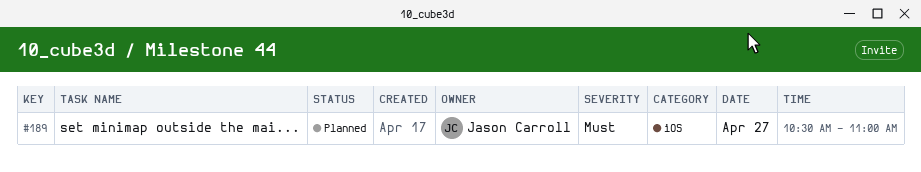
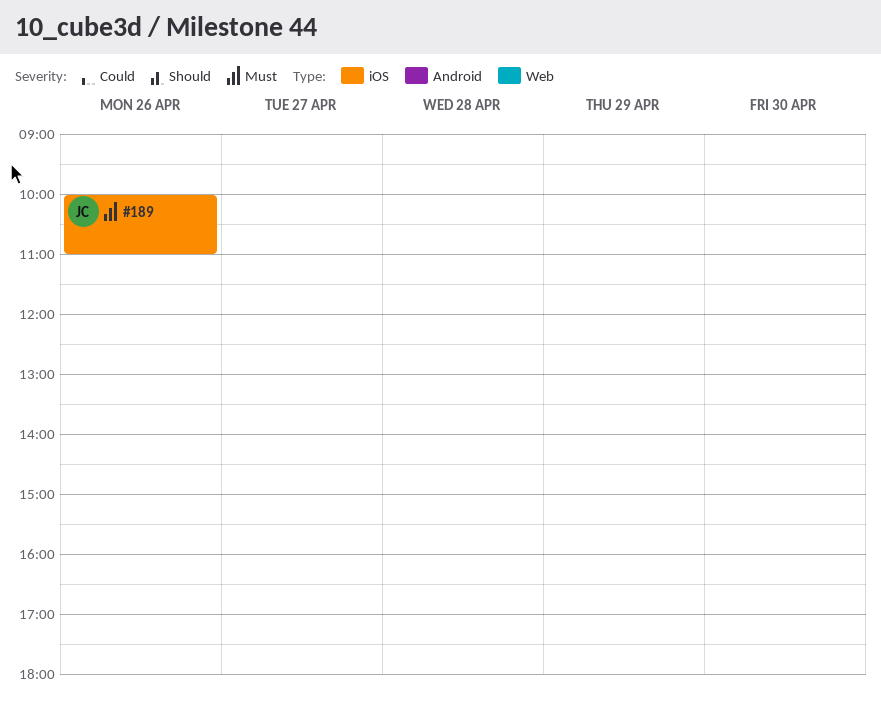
#189, day: Apr 27 -> Apr 26
#189, begins: 10:30 -> 10:00

